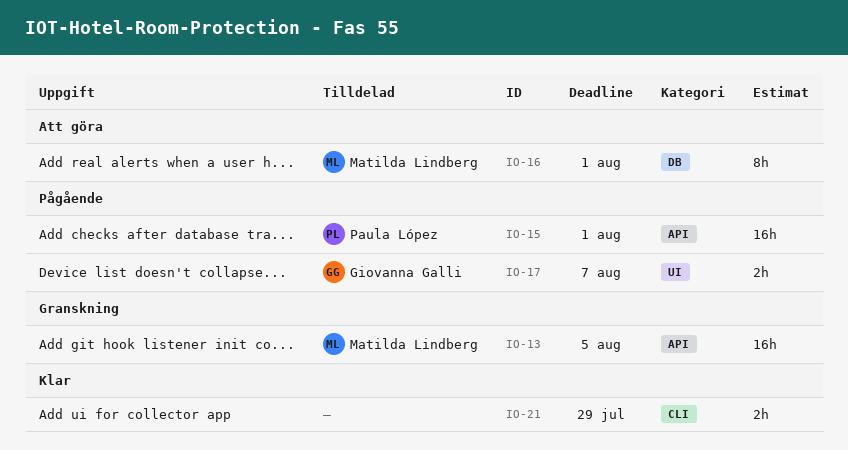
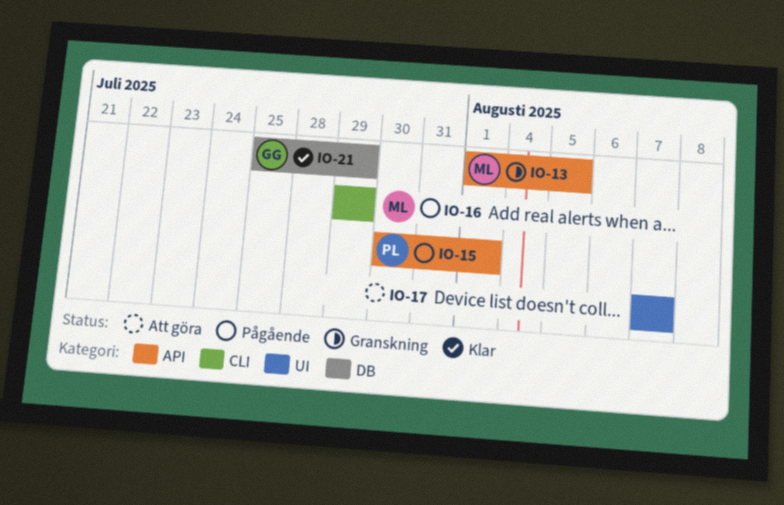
IO-16, status: Att göra -> Pågående
IO-16, label: DB -> CLI
IO-16, due: Aug 1 -> Jul 29
IO-17, status: Pågående -> Att göra
IO-17, owner: Giovanna Galli -> none
IO-21, owner: none -> Giovanna Galli
IO-21, label: CLI -> DB

